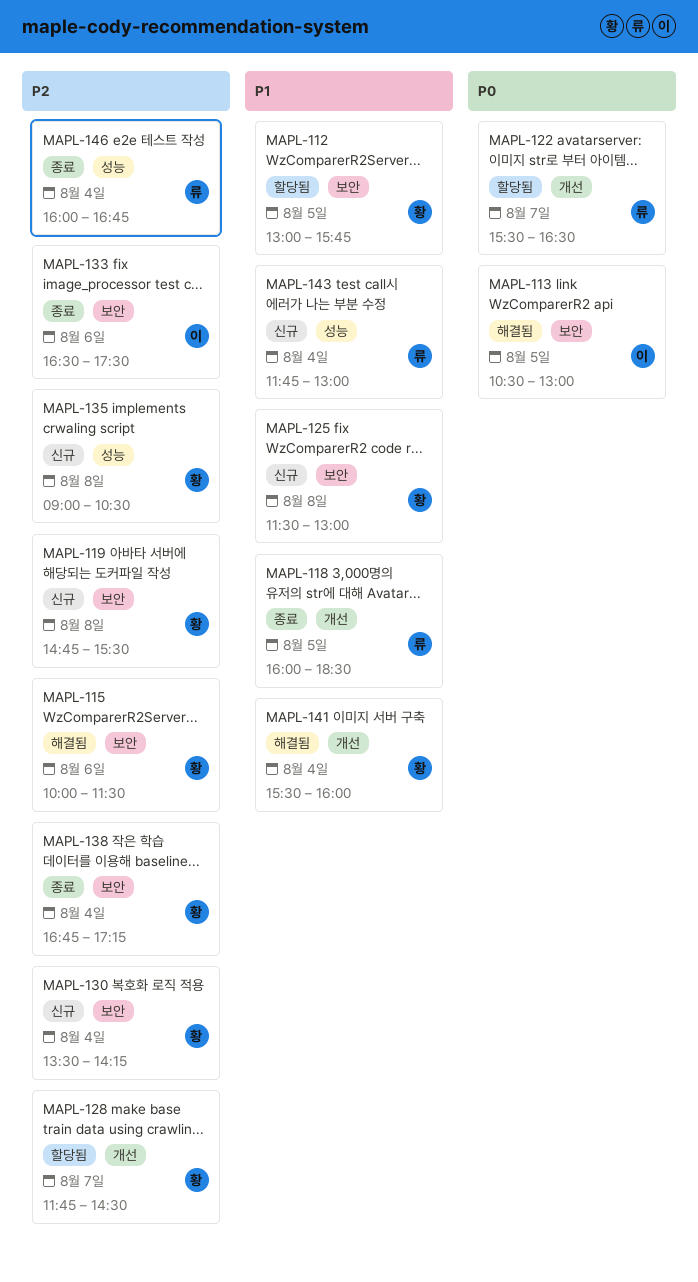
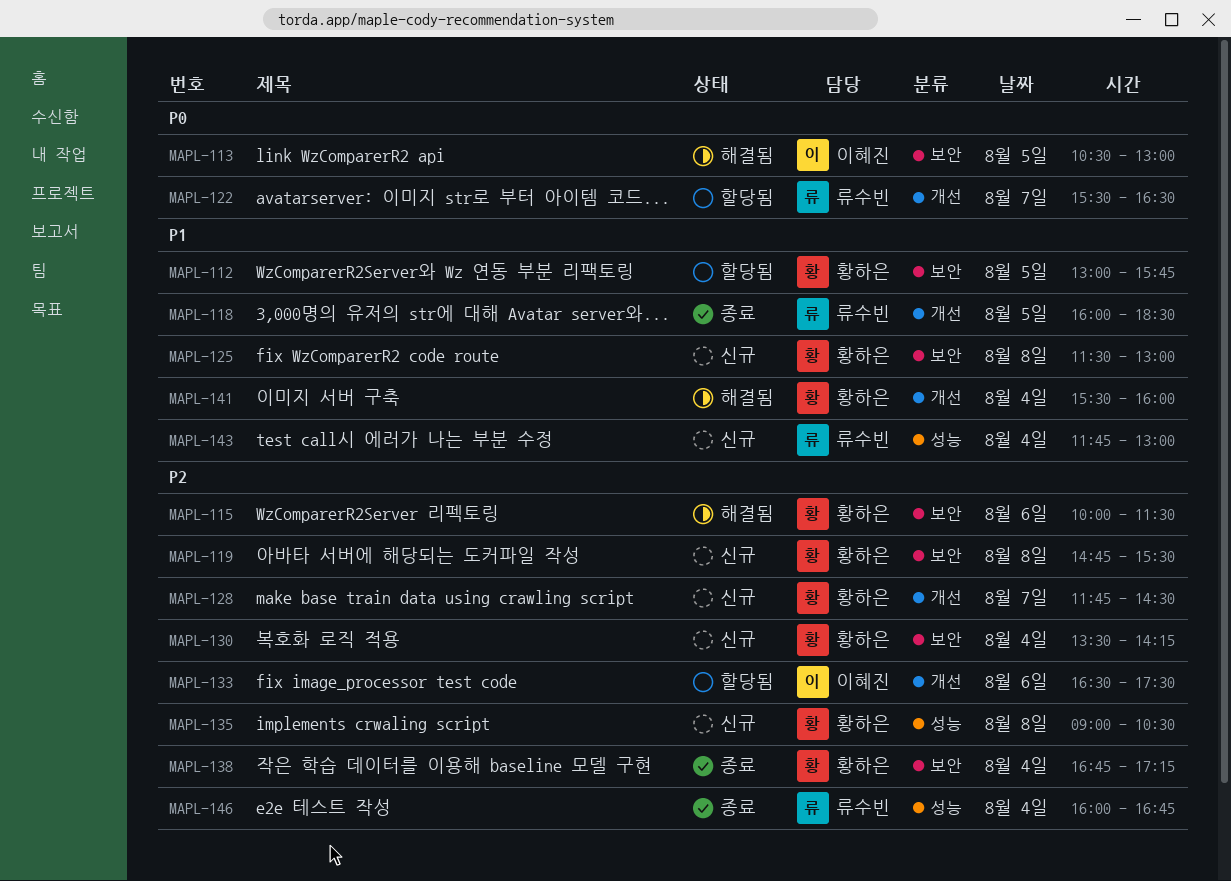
MAPL-128, status: 할당됨 -> 신규
MAPL-133, status: 종료 -> 할당됨
MAPL-133, label: 보안 -> 개선

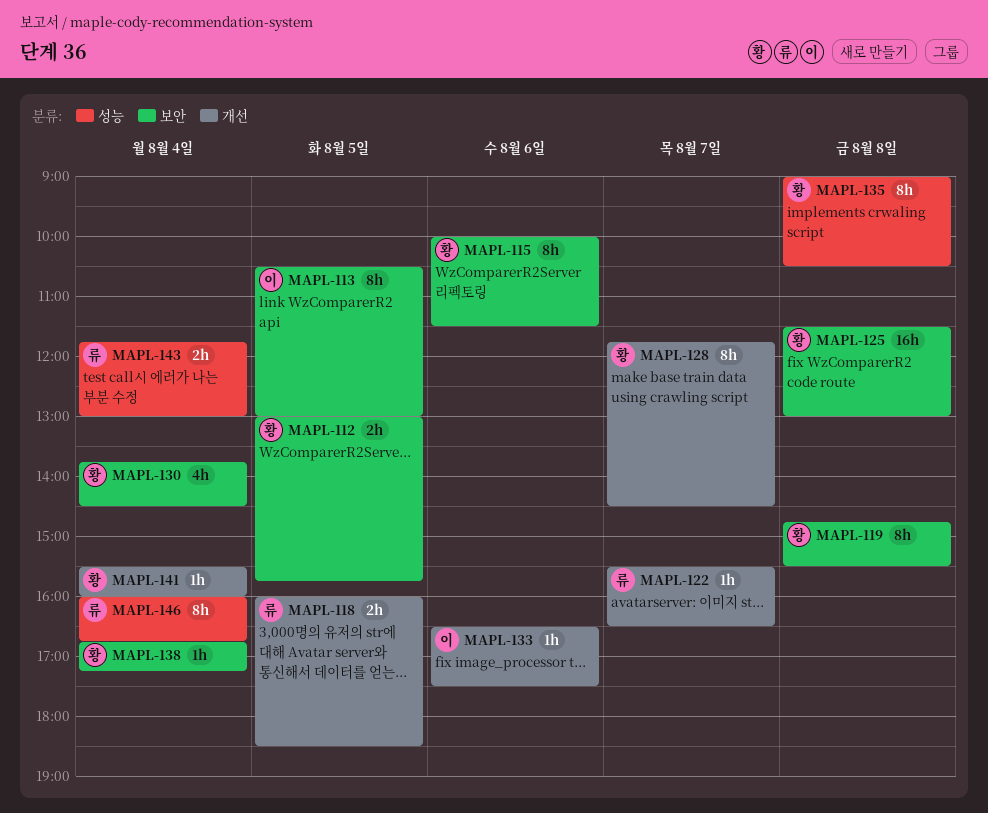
MAPL-130, begins: 13:30 -> 13:45
MAPL-130, ends: 14:15 -> 14:30

